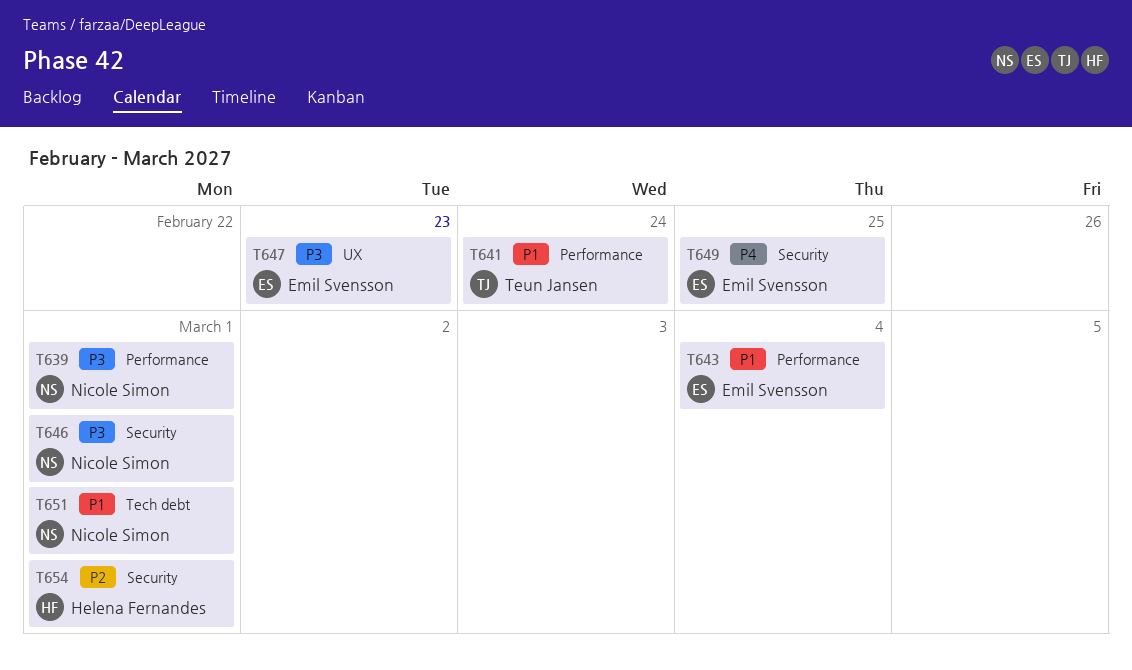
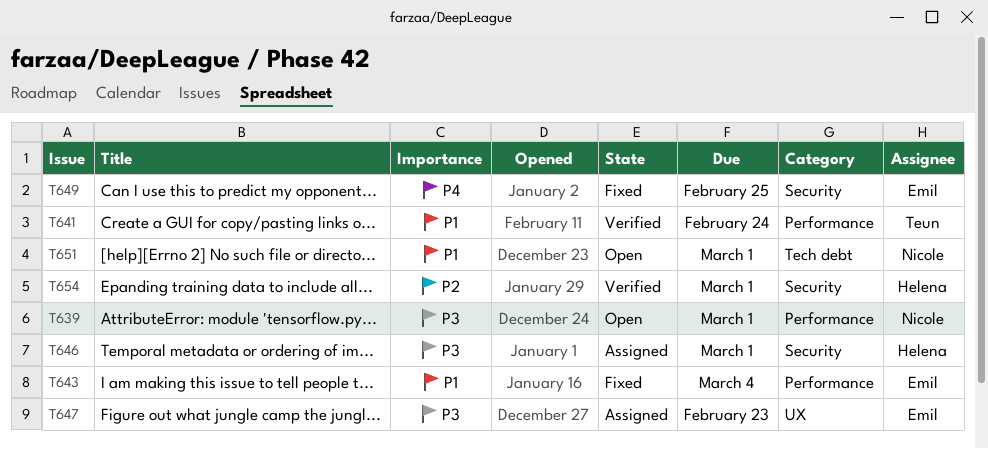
T646, owner: Nicole Simon -> Helena Fernandes

